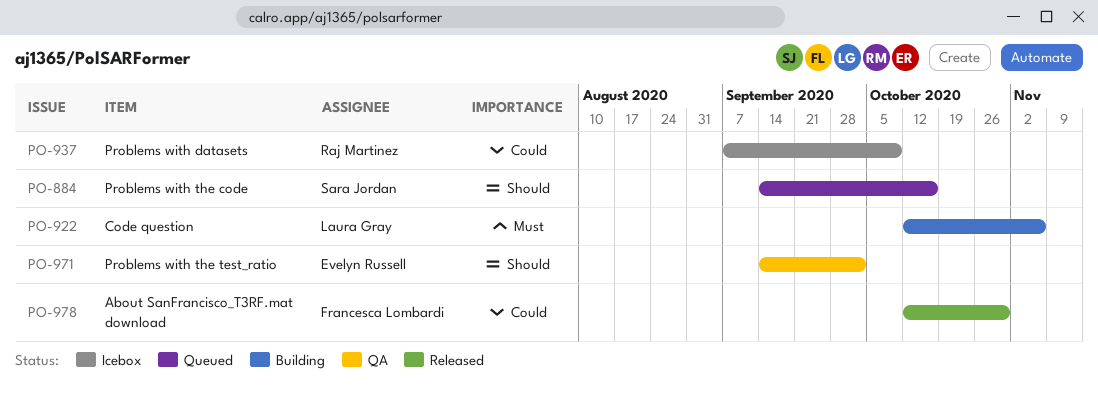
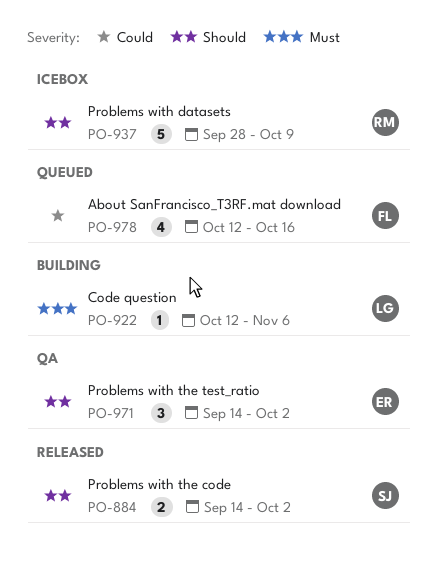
PO-884, status: Queued -> Released
PO-884, due: Oct 16 -> Oct 2
PO-937, priority: Could -> Should
PO-937, start: Sep 7 -> Sep 28
PO-978, status: Released -> Queued
PO-978, due: Oct 30 -> Oct 16

